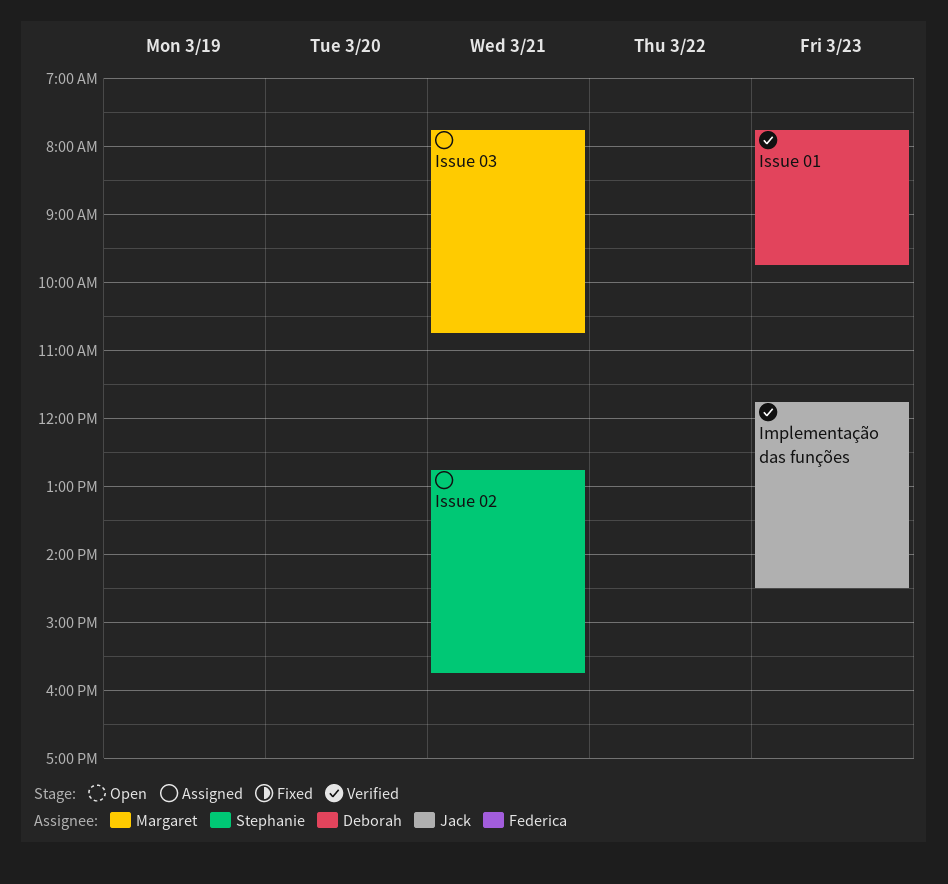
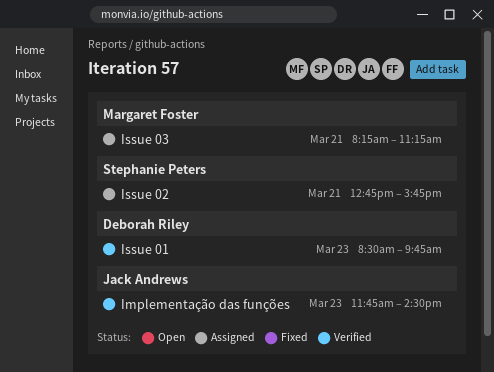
Issue 01, begins: 07:45 -> 08:30
Issue 03, begins: 07:45 -> 08:15
Issue 03, ends: 10:45 -> 11:15

